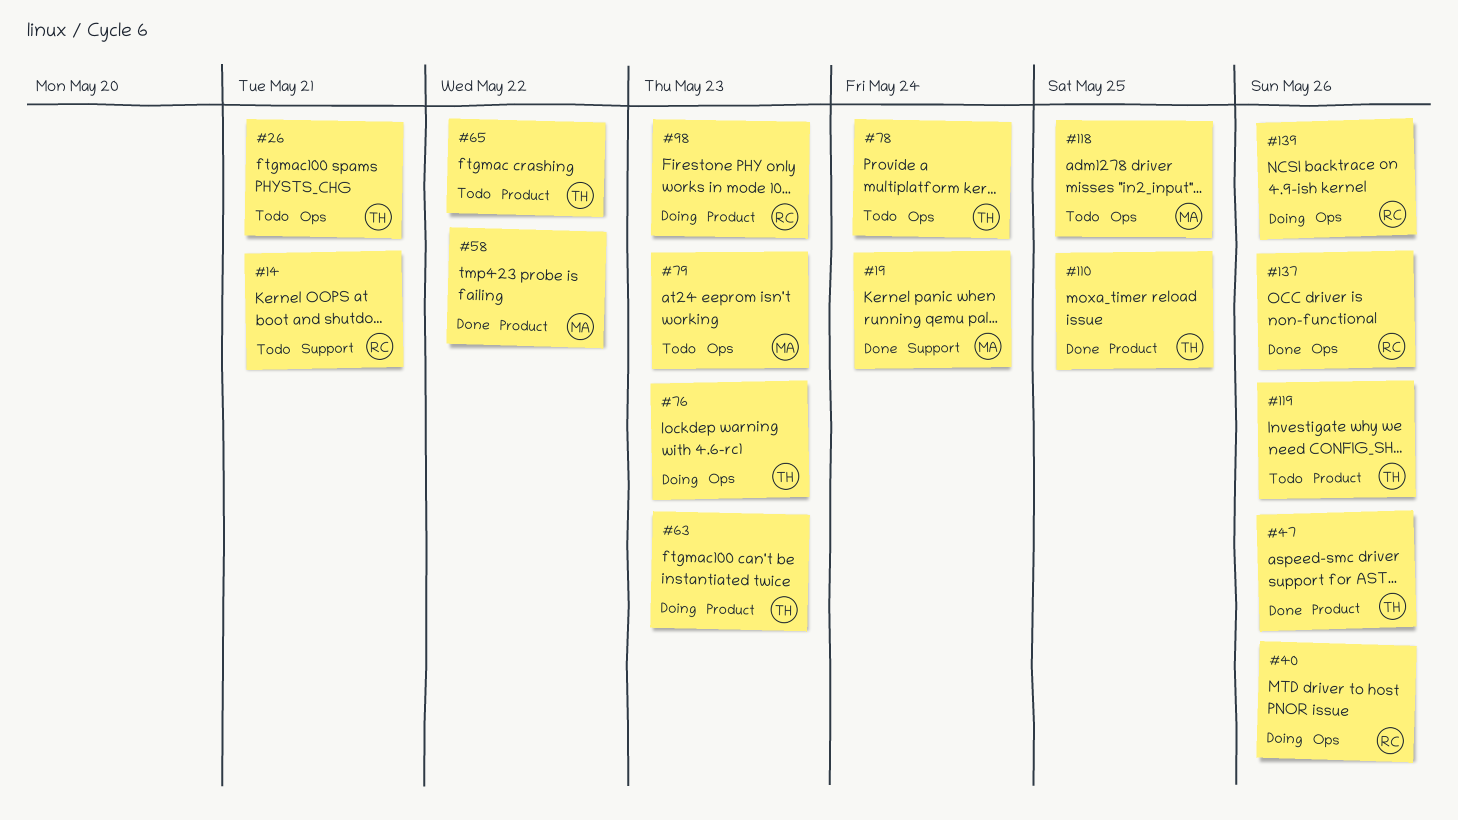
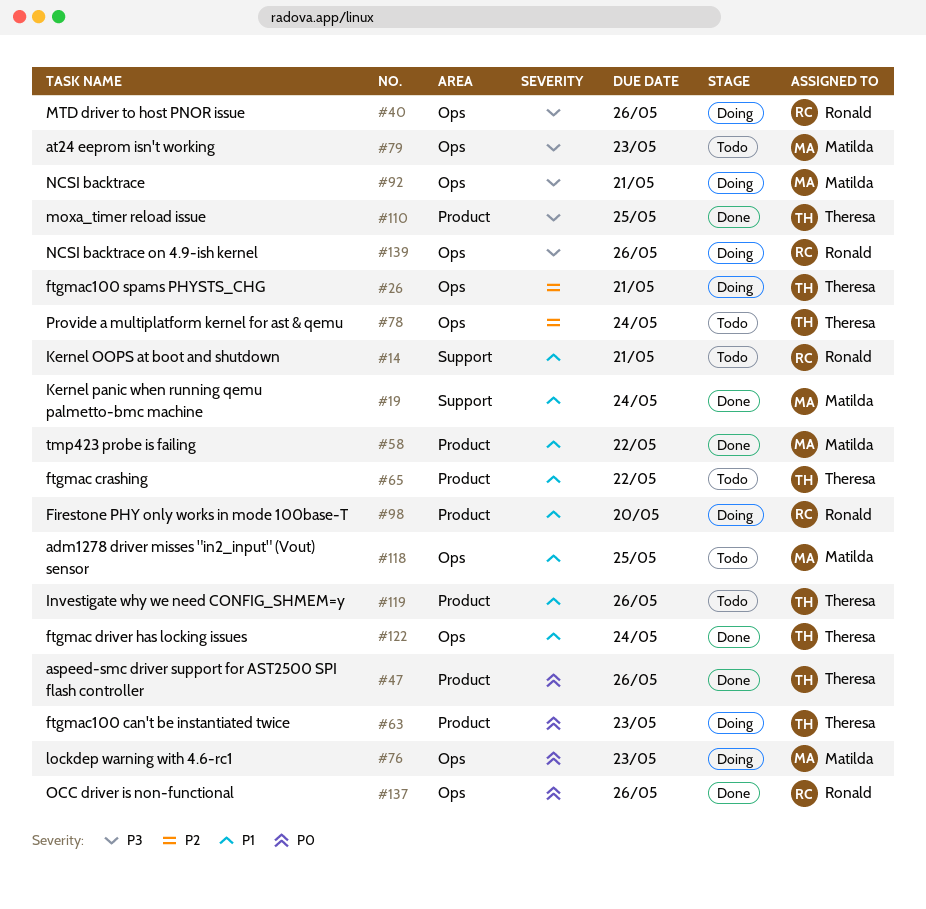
#26, status: Todo -> Doing
#76, owner: Theresa -> Matilda
#92: none -> present
#98, due: May 23 -> May 20
#122: none -> present

